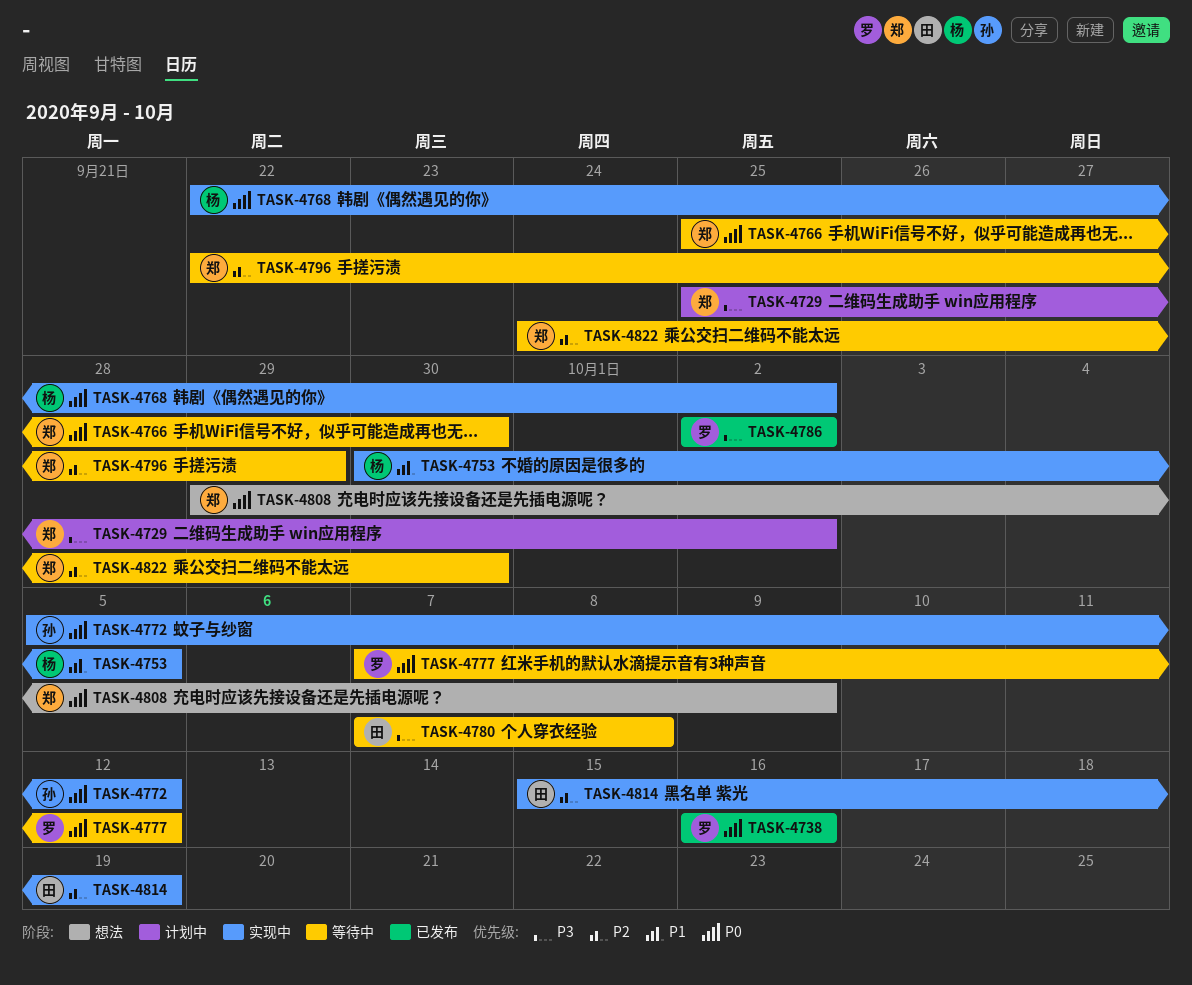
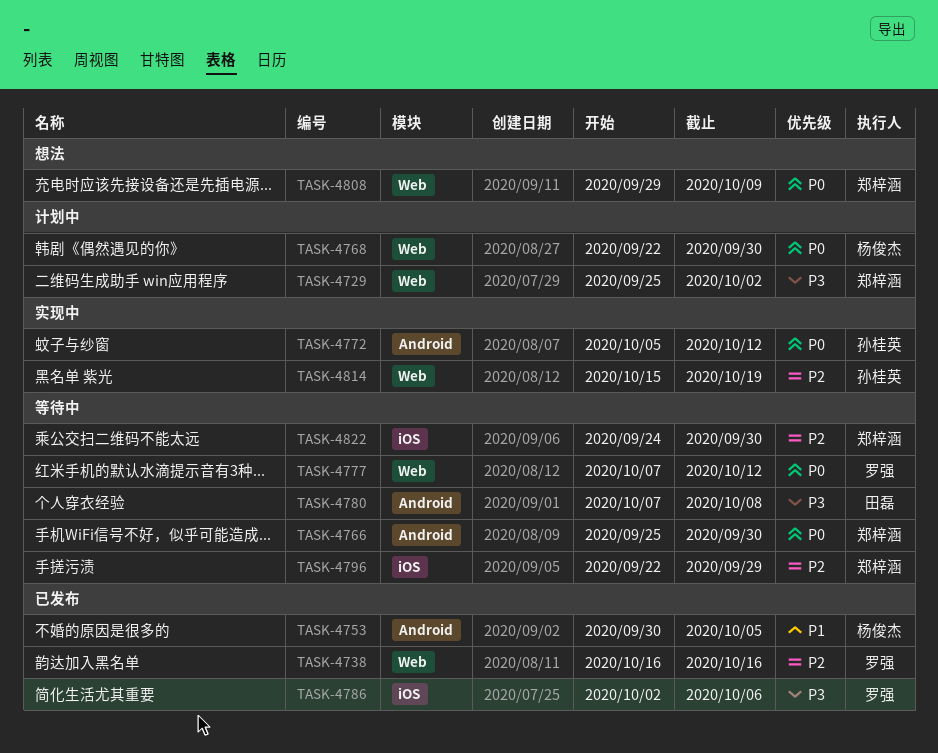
TASK-4738, priority: P0 -> P2
TASK-4753, status: 实现中 -> 已发布
TASK-4768, status: 实现中 -> 计划中
TASK-4768, due: Oct 2 -> Sep 30
TASK-4786, due: Oct 2 -> Oct 6
TASK-4814, owner: 田磊 -> 孙桂英

